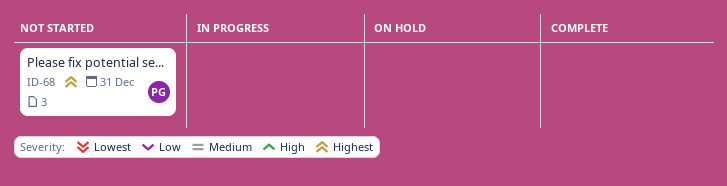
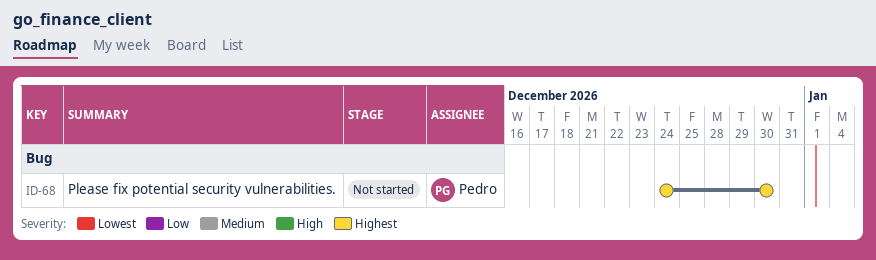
ID-68, due: Dec 31 -> Dec 30

